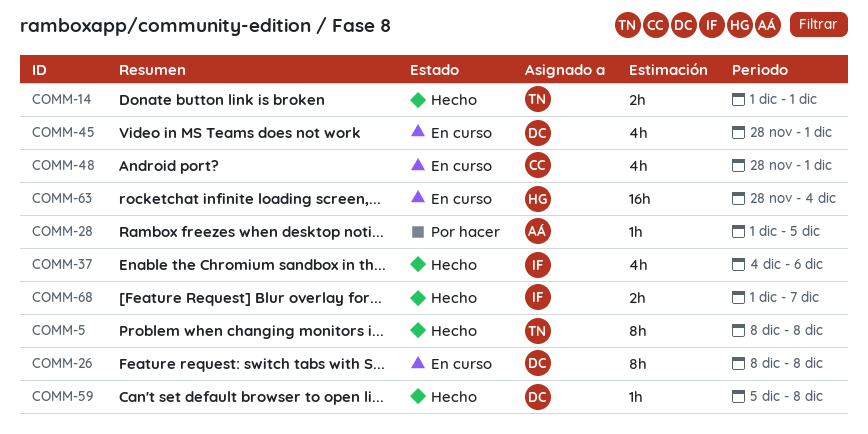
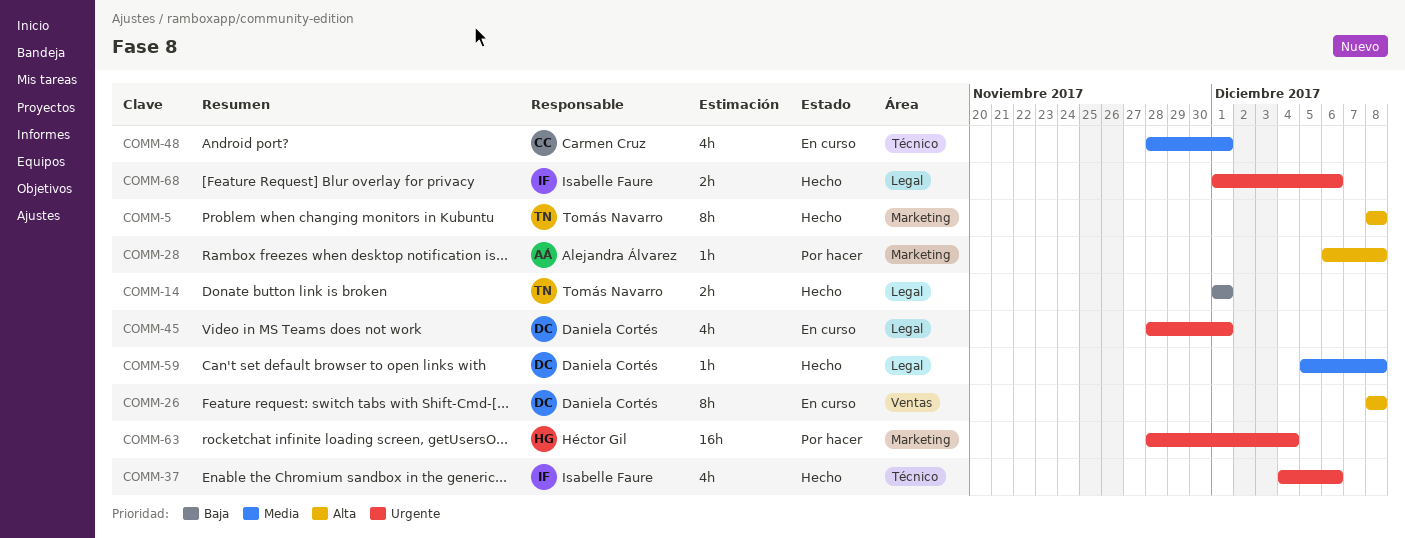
COMM-28, start: Dec 1 -> Dec 6
COMM-28, due: Dec 5 -> Dec 8
COMM-63, status: En curso -> Por hacer
COMM-68, due: Dec 7 -> Dec 6

